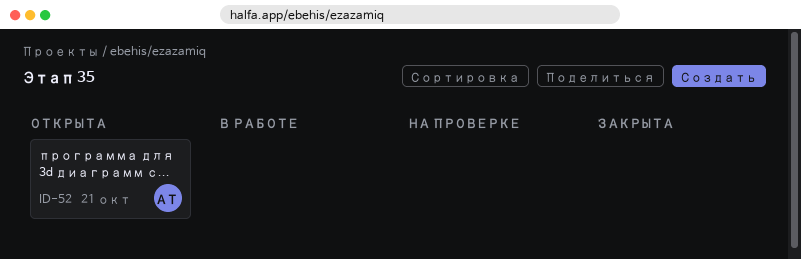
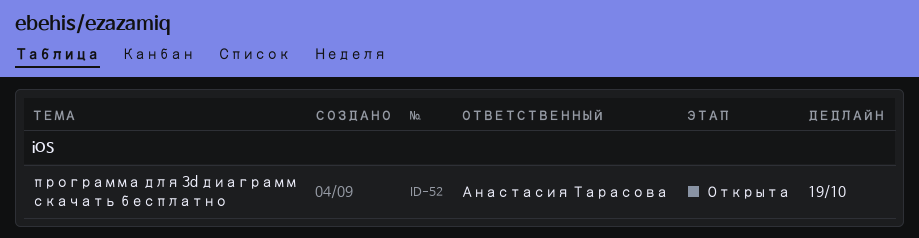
ID-52, due: Oct 21 -> Oct 19

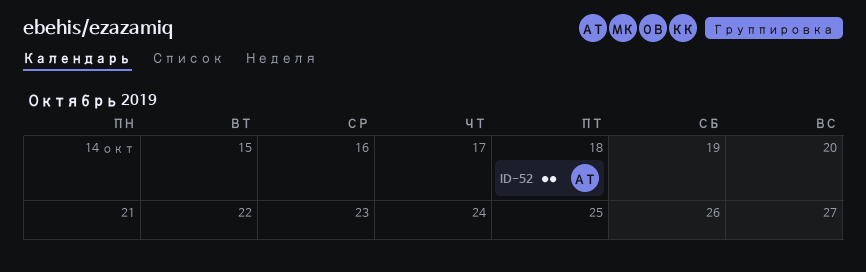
ID-52, due: Oct 19 -> Oct 18

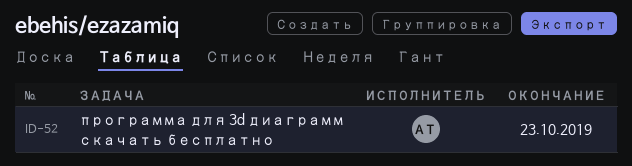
ID-52, due: Oct 18 -> Oct 23

